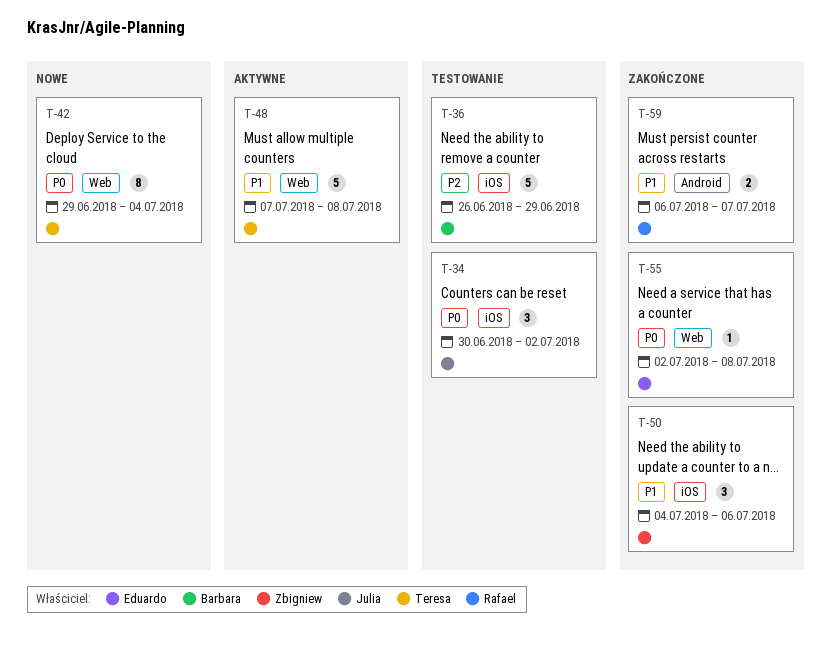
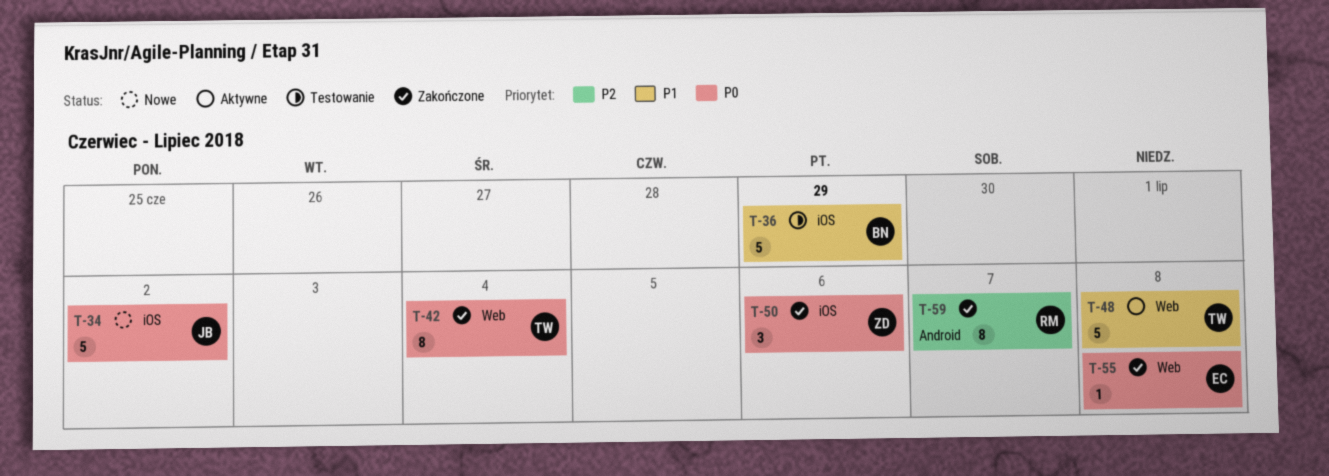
T-34, status: Testowanie -> Nowe
T-34, estimate: 3 -> 5
T-36, priority: P2 -> P1
T-42, status: Nowe -> Zakończone
T-50, priority: P1 -> P0
T-59, priority: P1 -> P2
T-59, estimate: 2 -> 8

